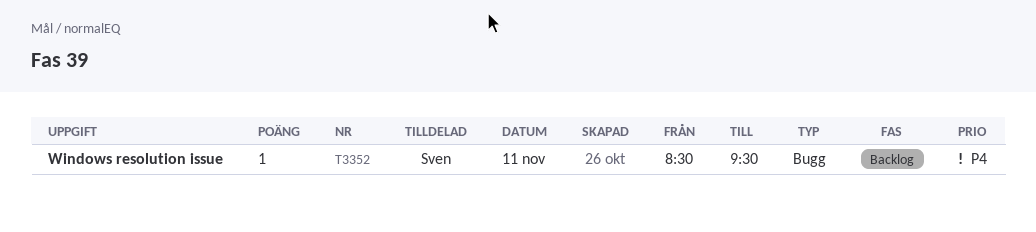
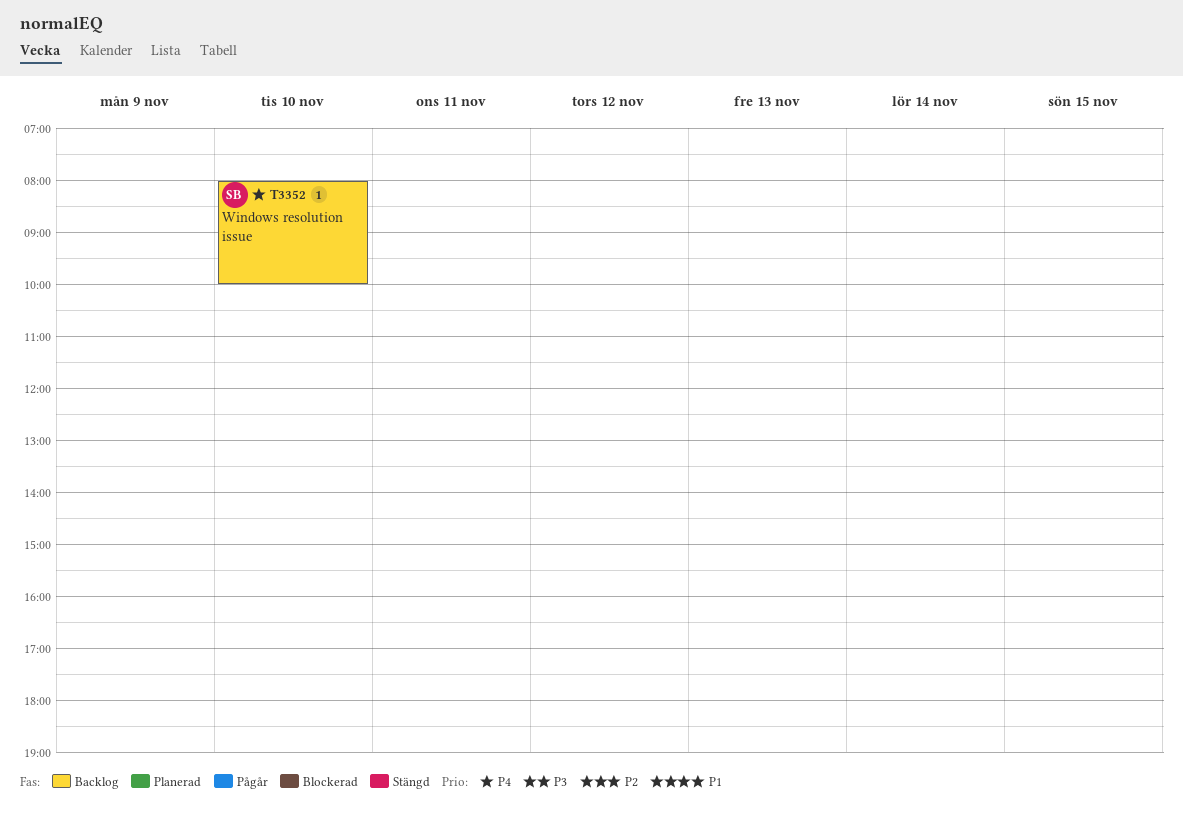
T3352, day: Nov 11 -> Nov 10
T3352, begins: 08:30 -> 08:00
T3352, ends: 09:30 -> 10:00

